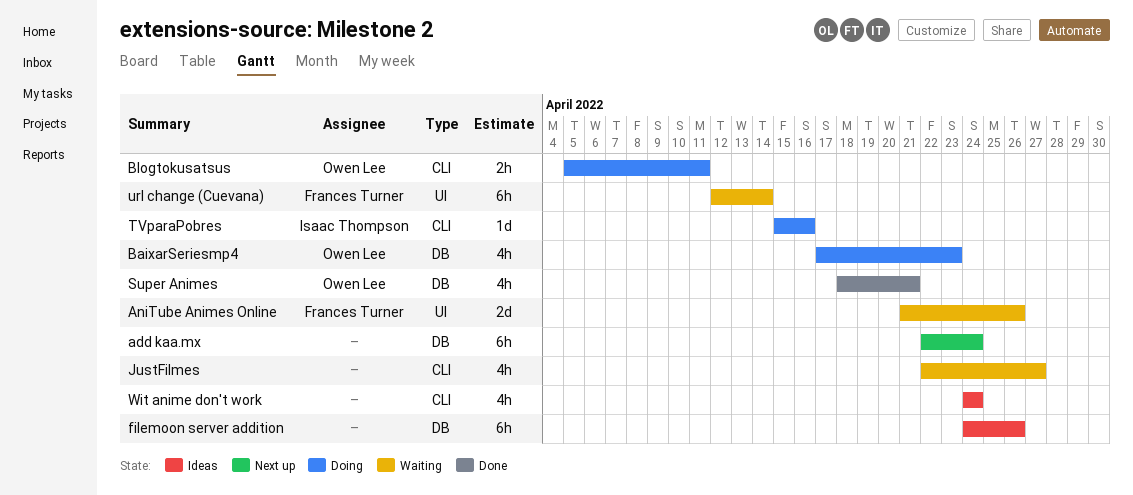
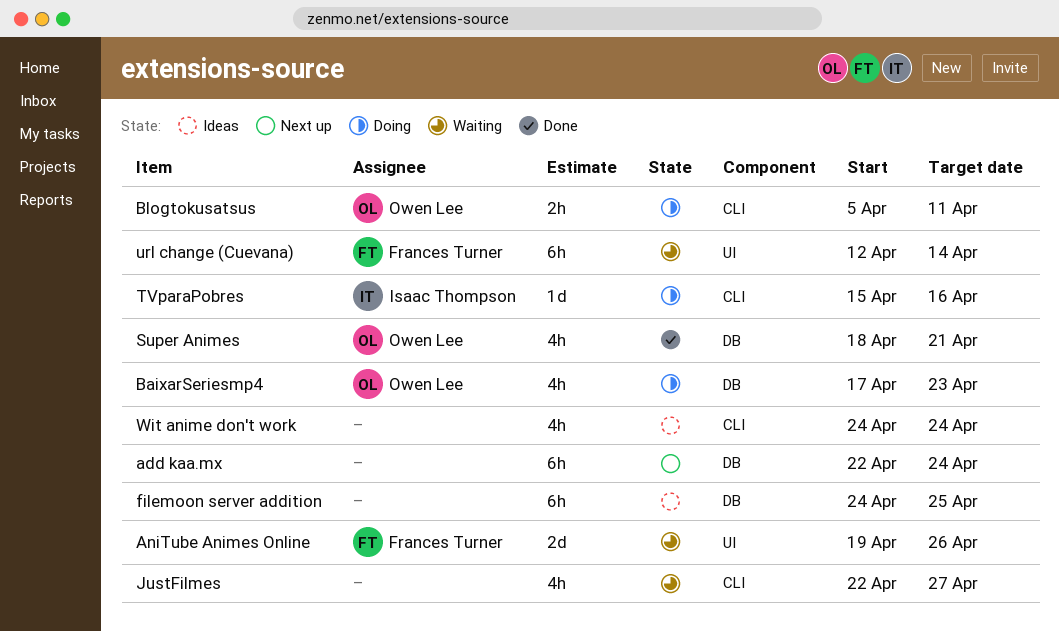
AniTube Animes Online, start: Apr 21 -> Apr 19
filemoon server addition, due: Apr 26 -> Apr 25

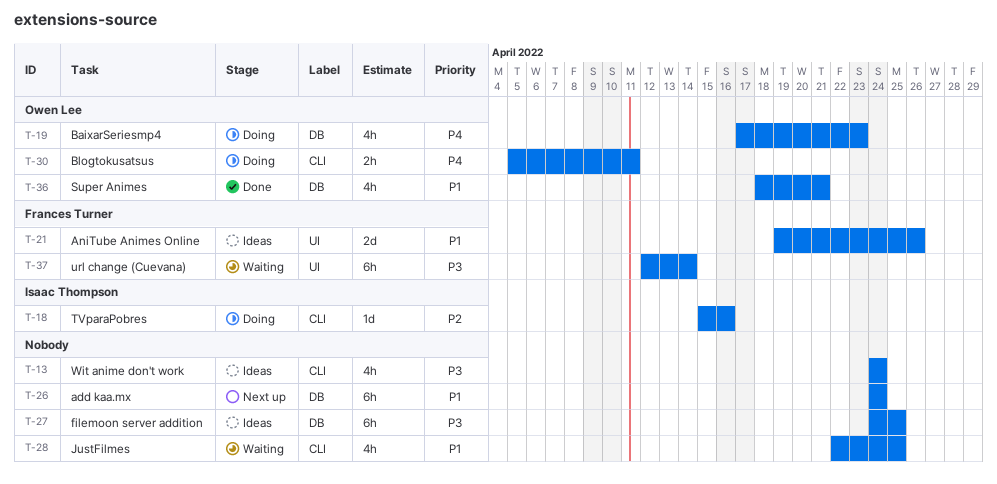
add kaa.mx, start: Apr 22 -> Apr 24
AniTube Animes Online, status: Waiting -> Ideas
JustFilmes, due: Apr 27 -> Apr 25

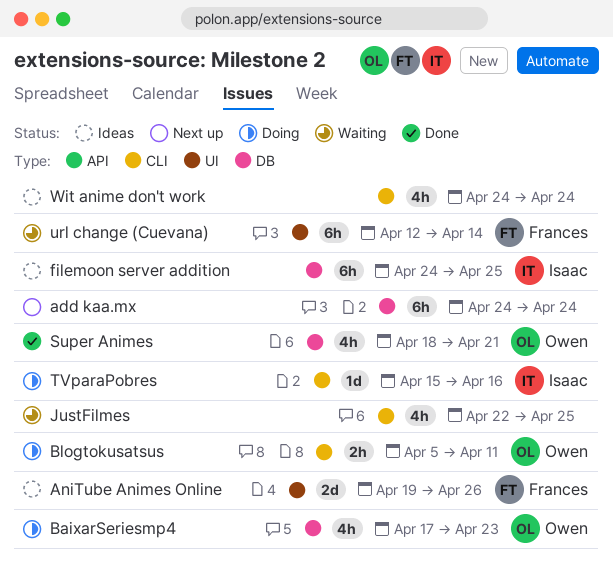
filemoon server addition, owner: none -> Isaac Thompson

